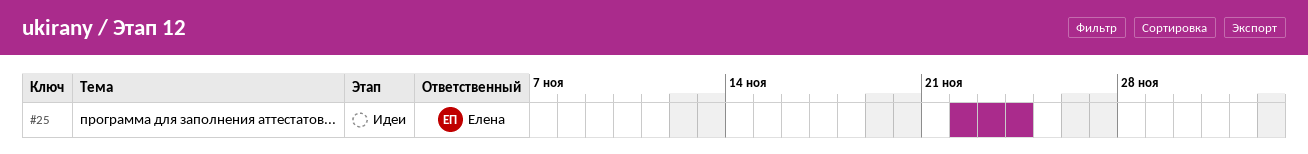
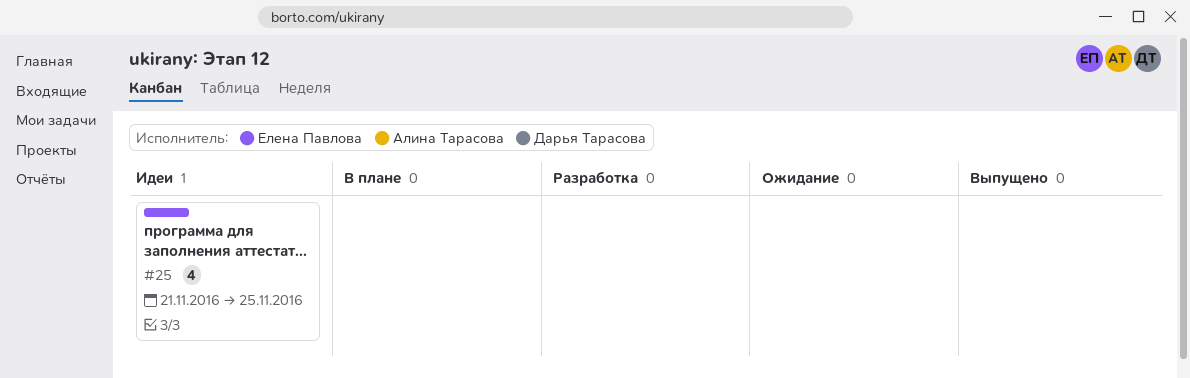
#25, start: Nov 22 -> Nov 21
#25, due: Nov 24 -> Nov 25

